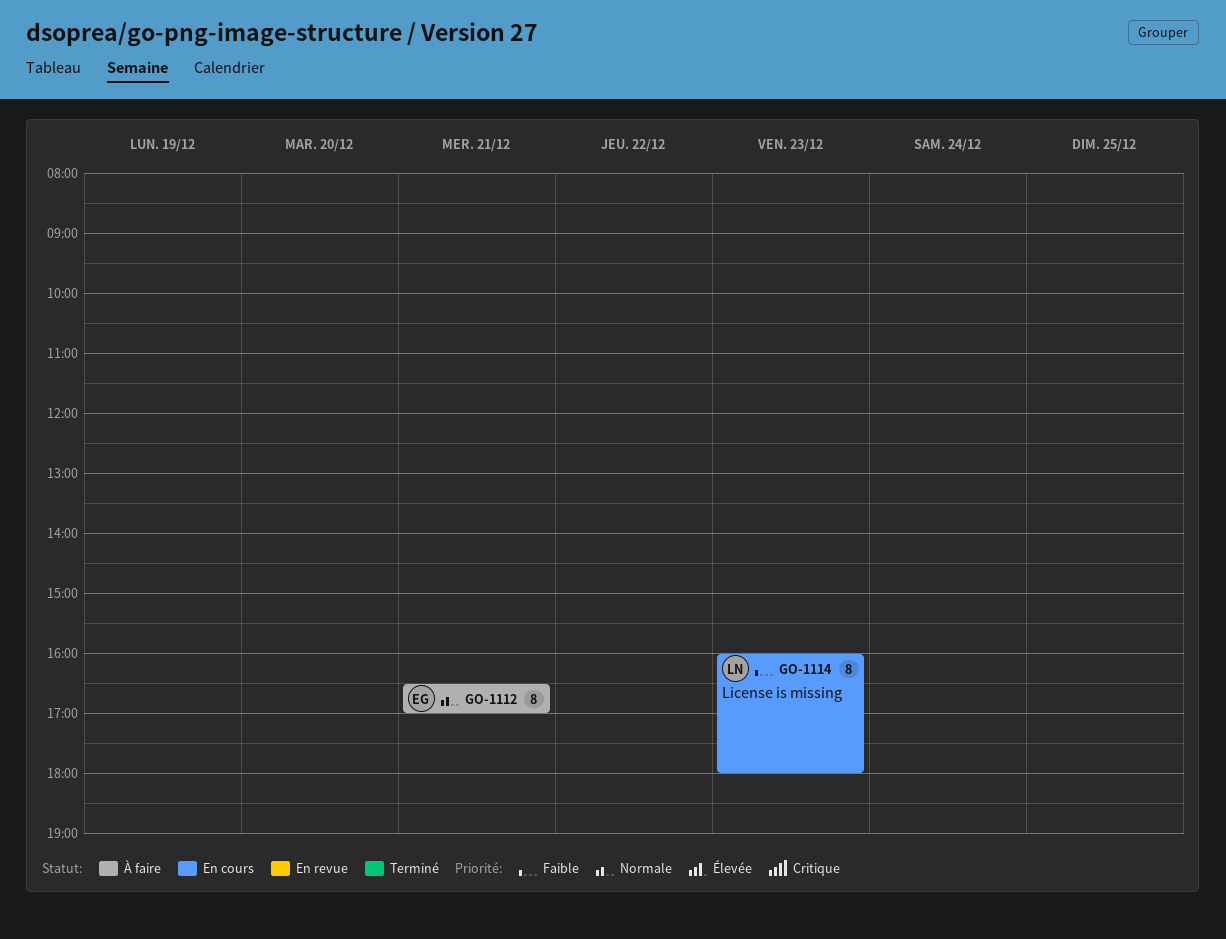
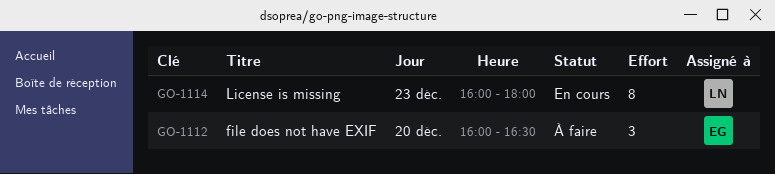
GO-1112, estimate: 8 -> 3
GO-1112, day: Dec 21 -> Dec 20
GO-1112, begins: 16:30 -> 16:00
GO-1112, ends: 17:00 -> 16:30

